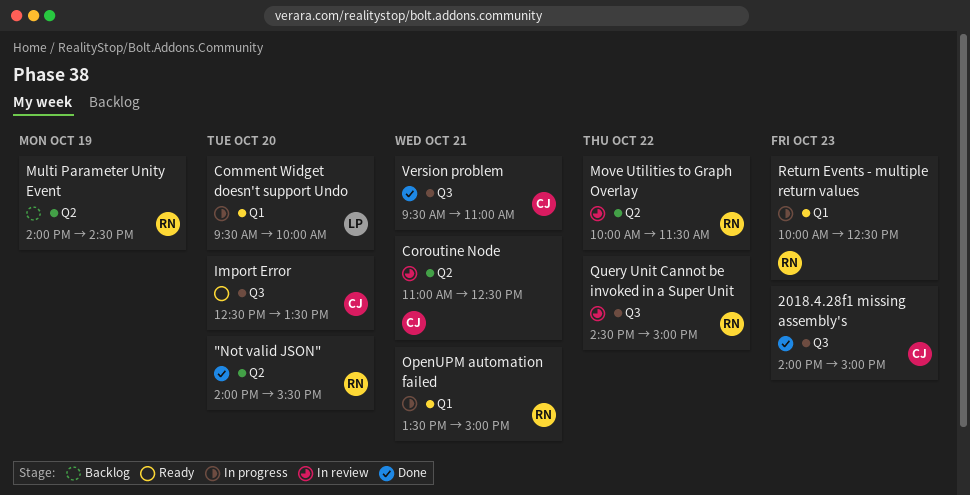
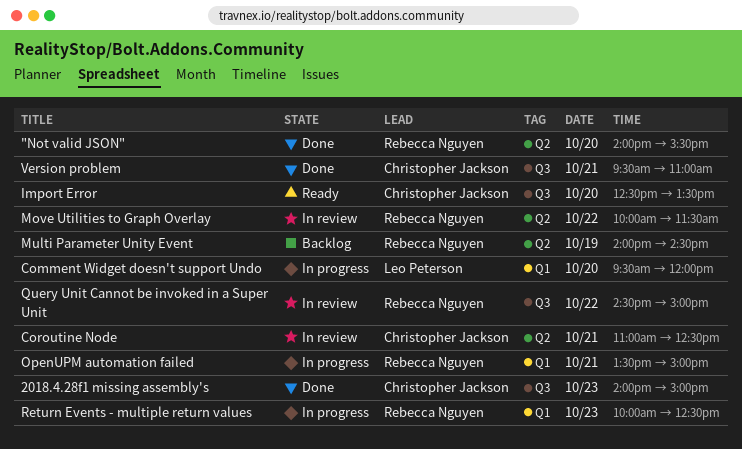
Comment Widget doesn't support Undo, ends: 10:00 -> 12:00

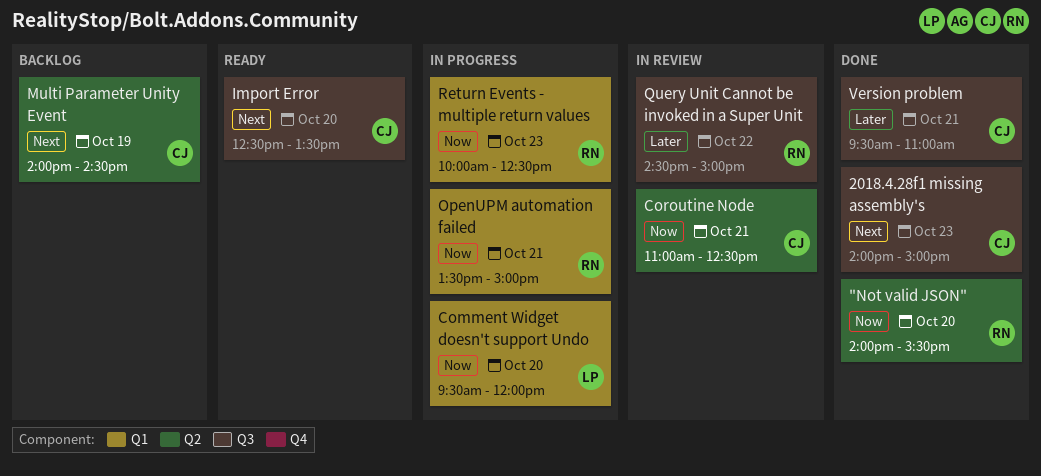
Move Utilities to Graph Overlay: present -> none
Multi Parameter Unity Event, owner: Rebecca Nguyen -> Christopher Jackson

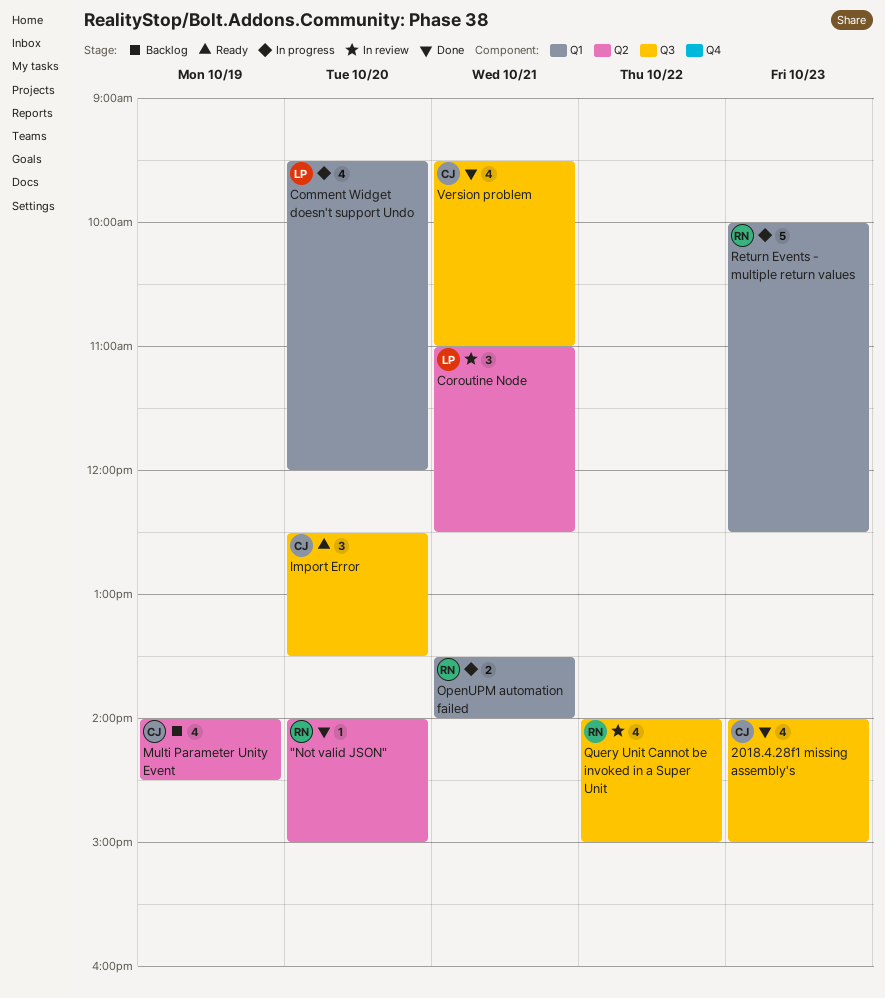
"Not valid JSON", ends: 15:30 -> 15:00
Coroutine Node, owner: CJ -> LP
OpenUPM automation failed, ends: 15:00 -> 14:00
Query Unit Cannot be invoked in a Super Unit, begins: 14:30 -> 14:00

